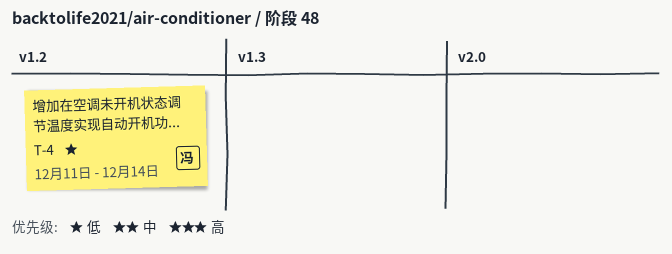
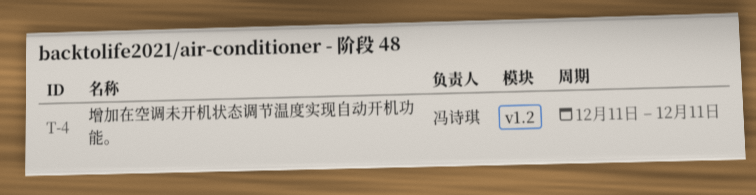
T-4, due: Dec 14 -> Dec 11

